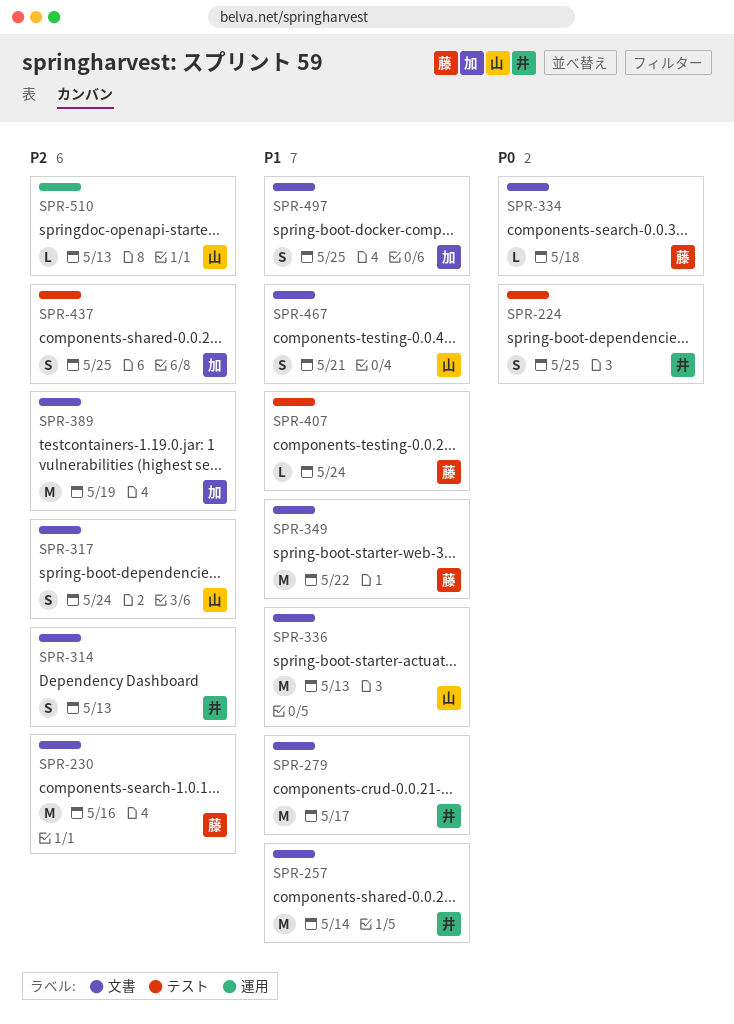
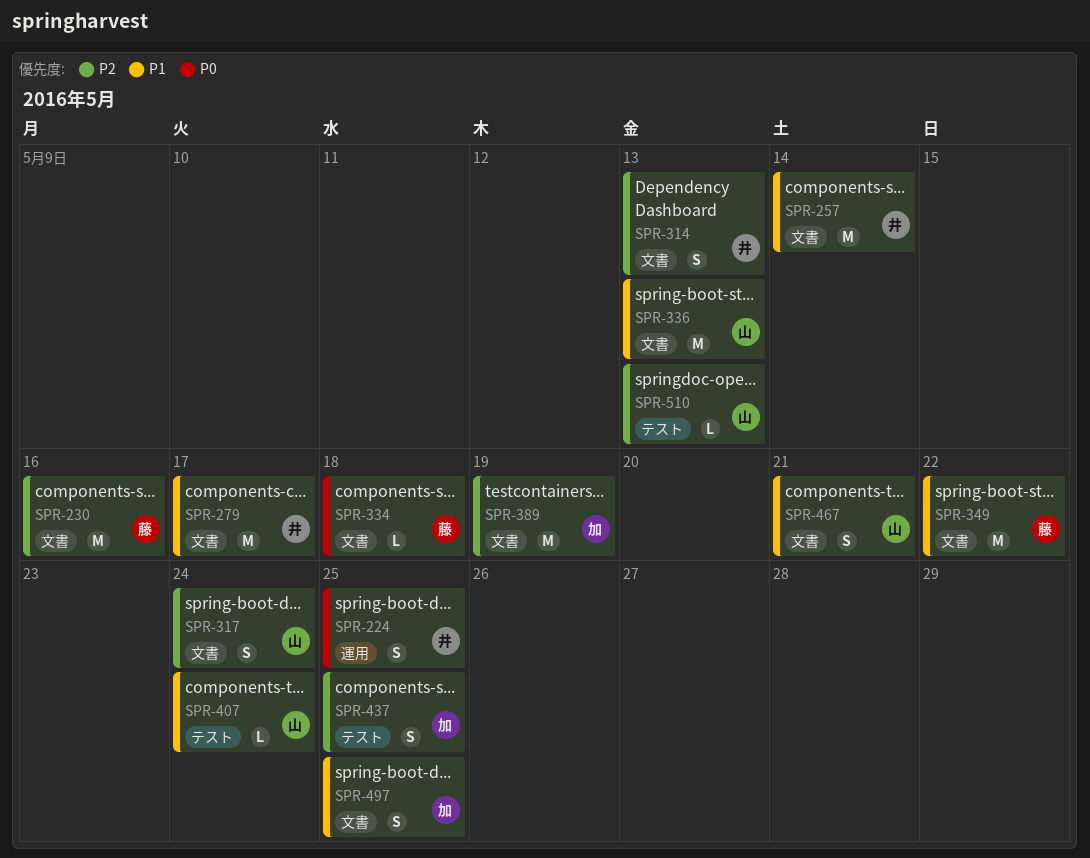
SPR-224, label: テスト -> 運用
SPR-407, owner: 藤 -> 山
SPR-510, label: 運用 -> テスト

